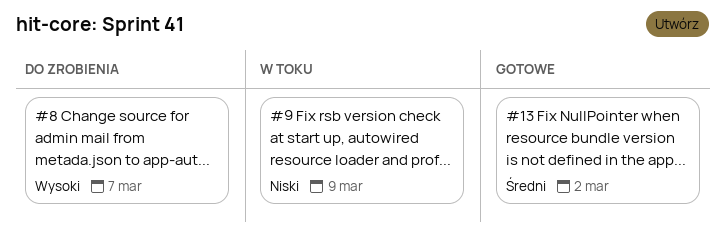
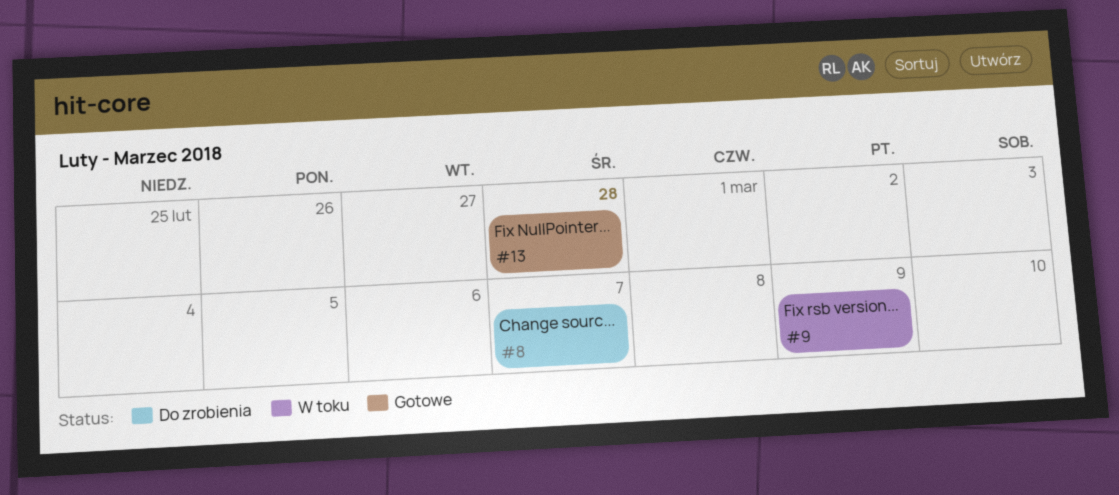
#13, due: Mar 2 -> Feb 28

